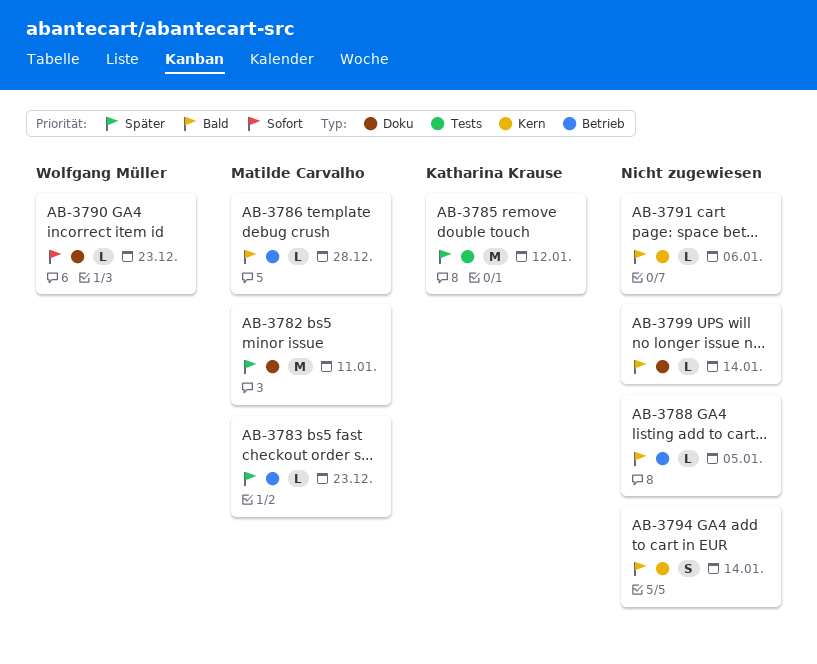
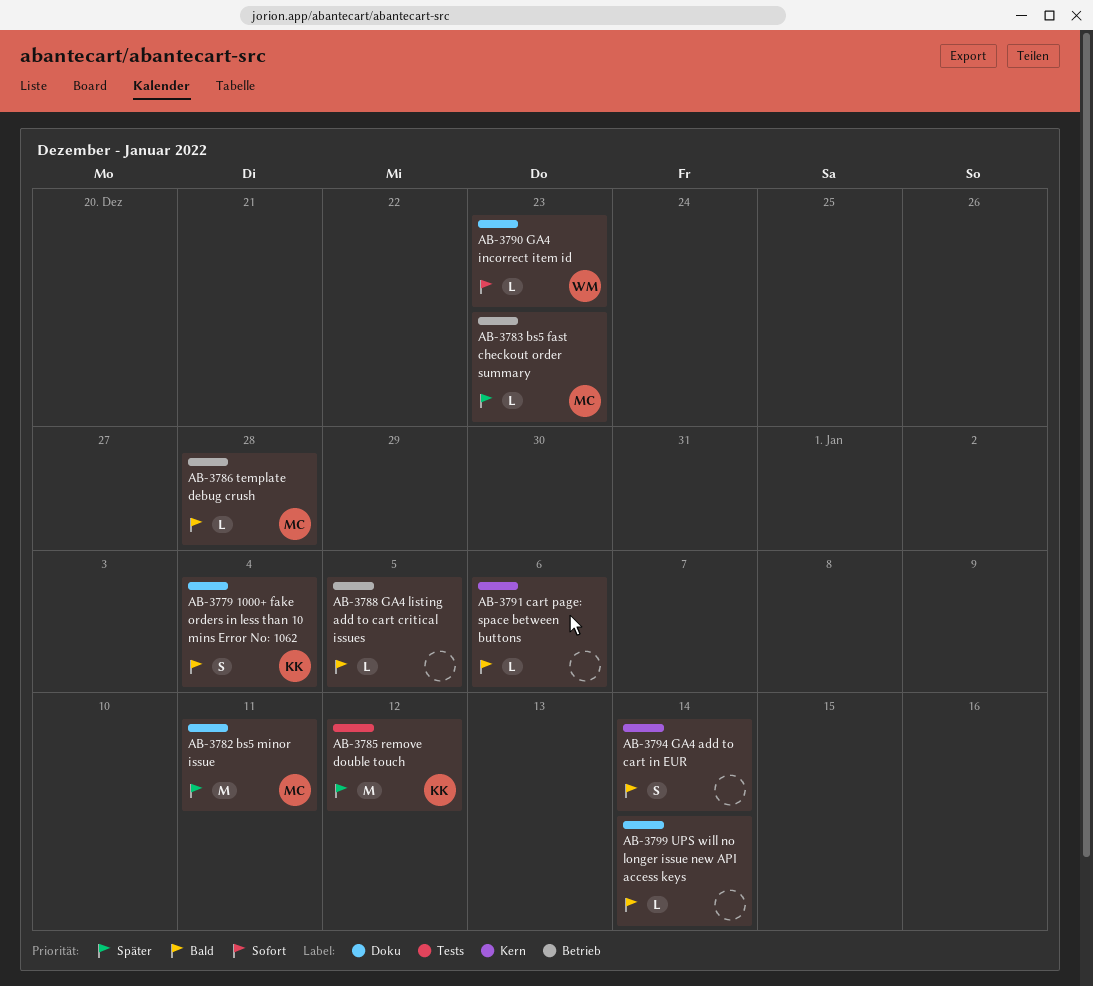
AB-3779: none -> present

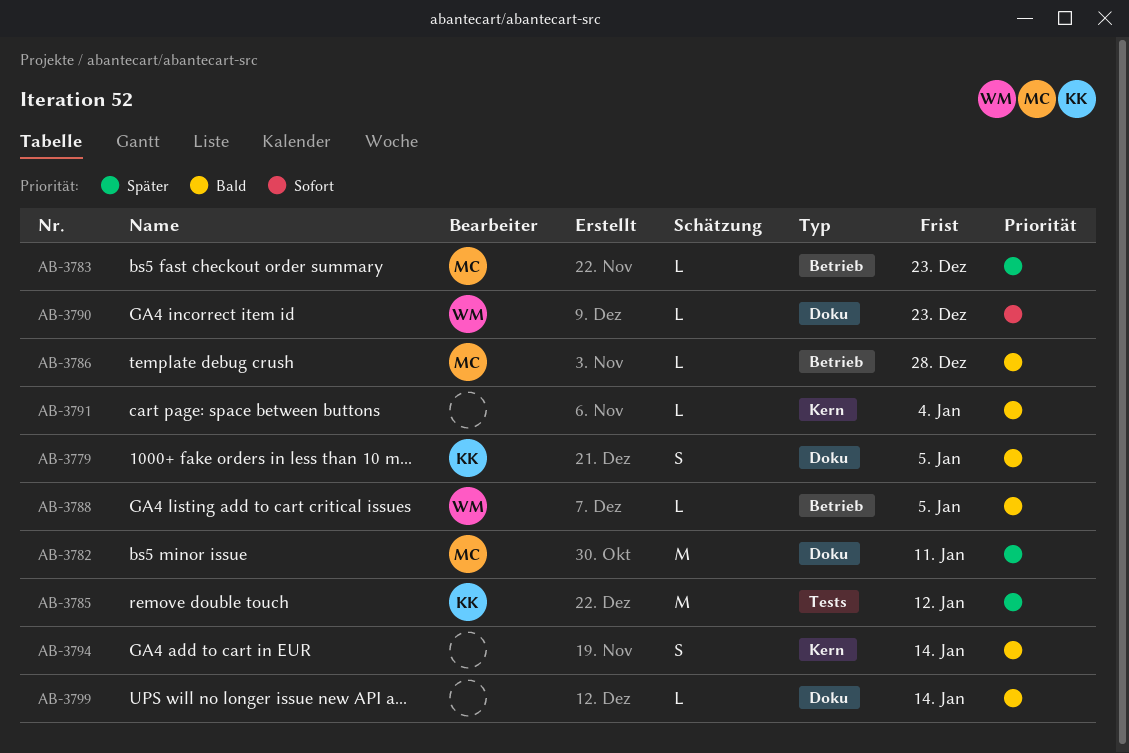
AB-3779, due: Jan 4 -> Jan 5
AB-3788, owner: none -> WM
AB-3791, due: Jan 6 -> Jan 4

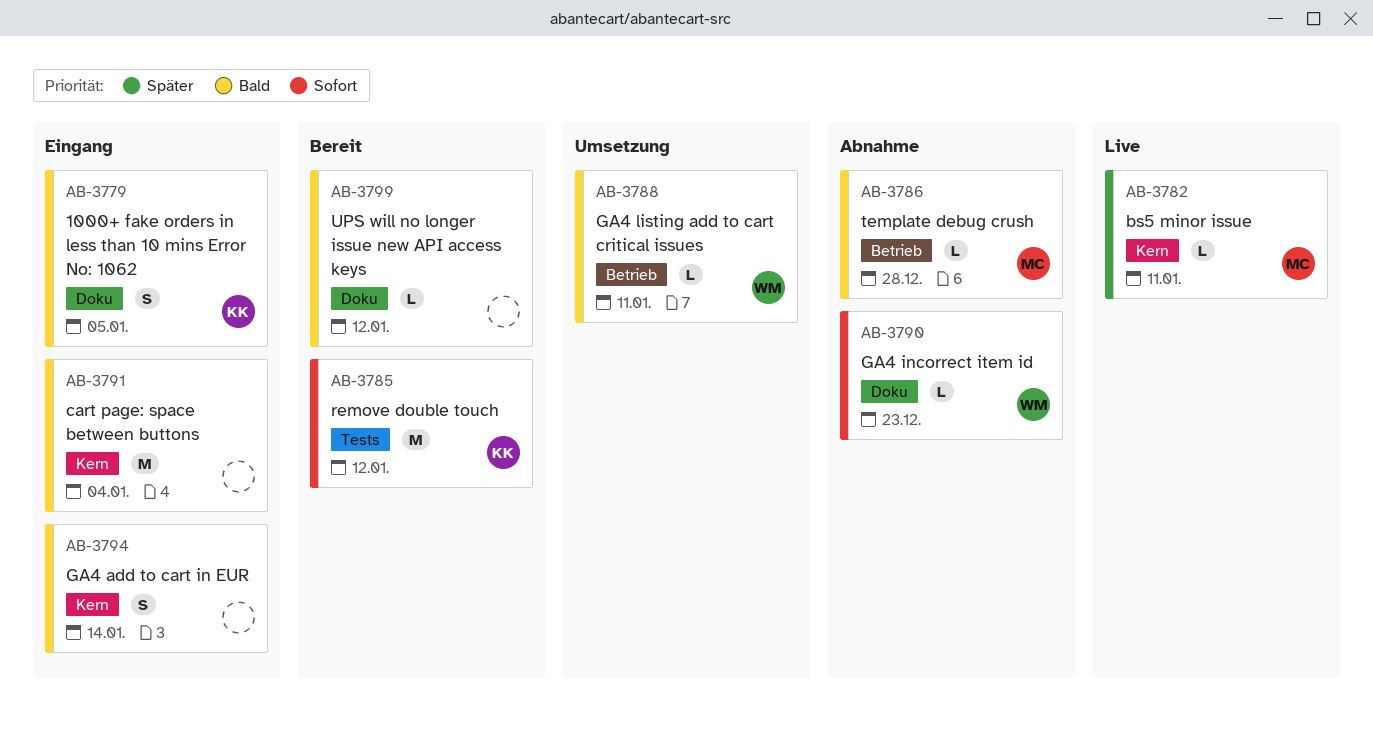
AB-3782, label: Doku -> Kern
AB-3782, estimate: M -> L
AB-3783: present -> none
AB-3785, priority: Später -> Sofort
AB-3788, due: Jan 5 -> Jan 11
AB-3791, estimate: L -> M
AB-3799, due: Jan 14 -> Jan 12

